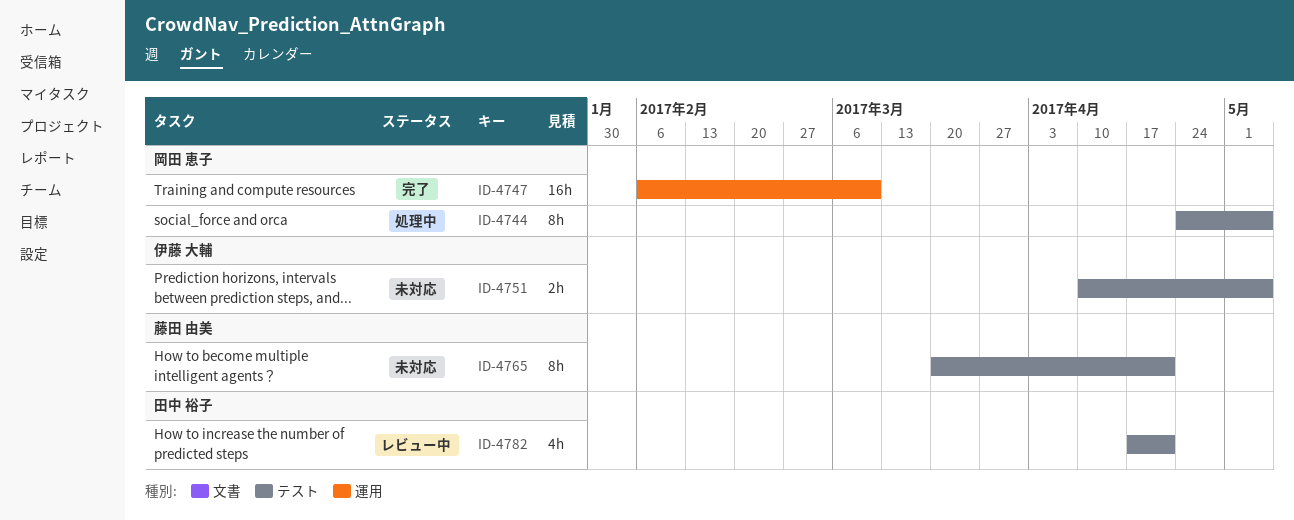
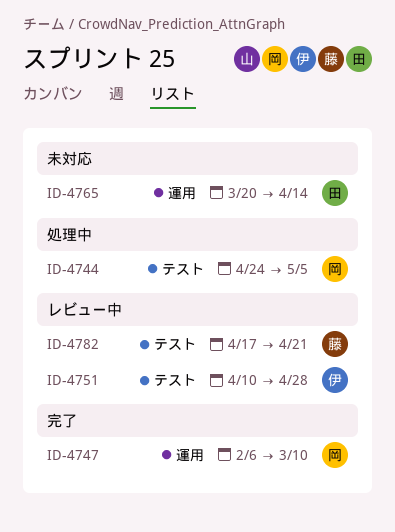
ID-4751, status: 未対応 -> レビュー中
ID-4751, due: May 5 -> Apr 28
ID-4765, owner: 藤田 由美 -> 田中 裕子
ID-4765, label: テスト -> 運用
ID-4765, due: Apr 21 -> Apr 14
ID-4782, owner: 田中 裕子 -> 藤田 由美

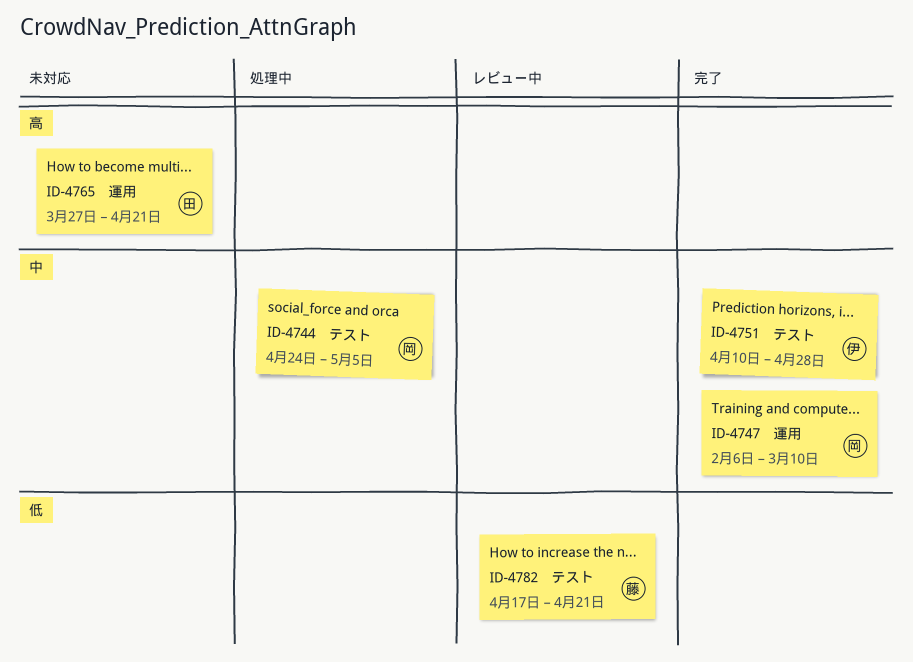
ID-4751, status: レビュー中 -> 完了
ID-4765, start: Mar 20 -> Mar 27
ID-4765, due: Apr 14 -> Apr 21

